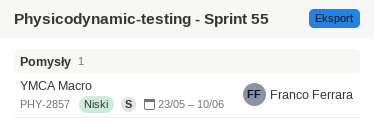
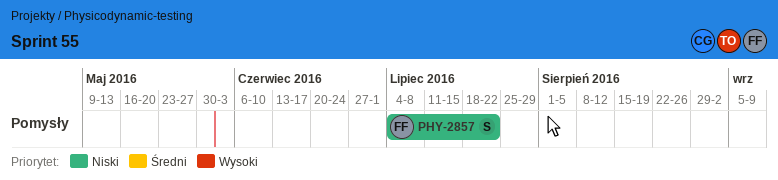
PHY-2857, start: May 23 -> Jul 4
PHY-2857, due: Jun 10 -> Jul 22

